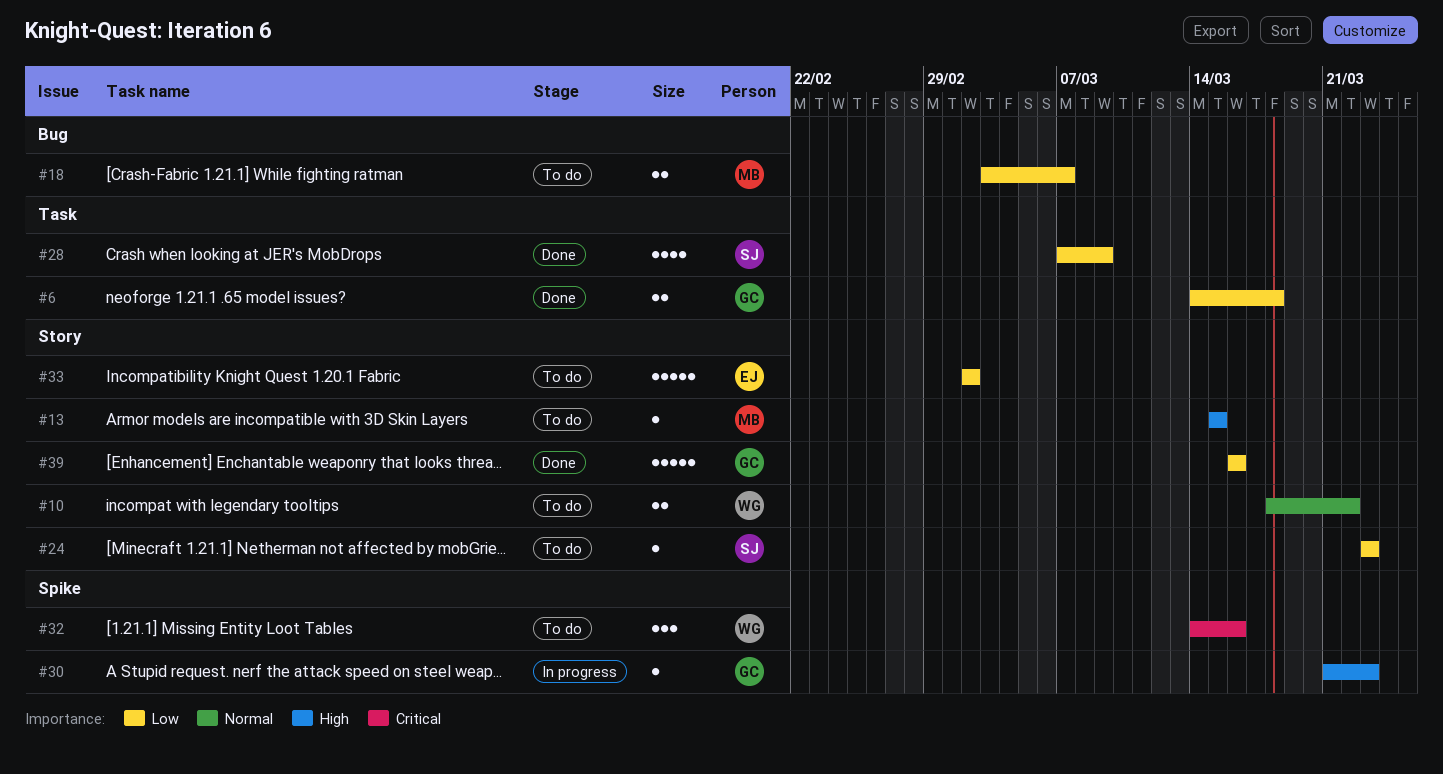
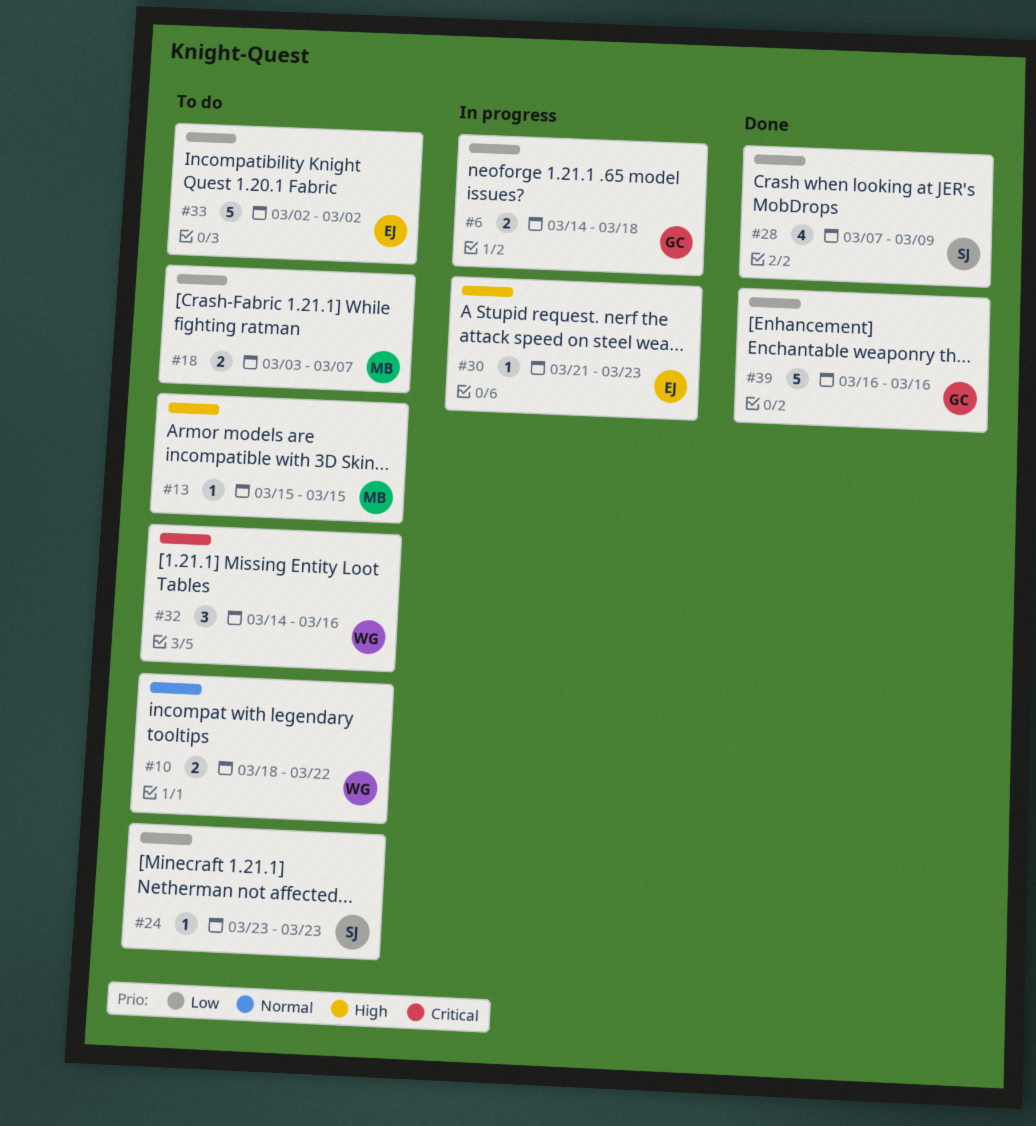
#6, status: Done -> In progress
#30, owner: GC -> EJ

